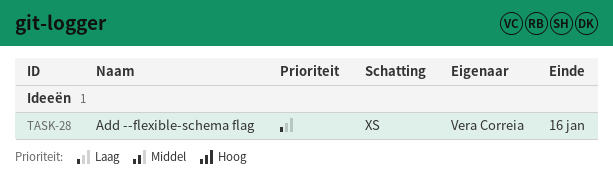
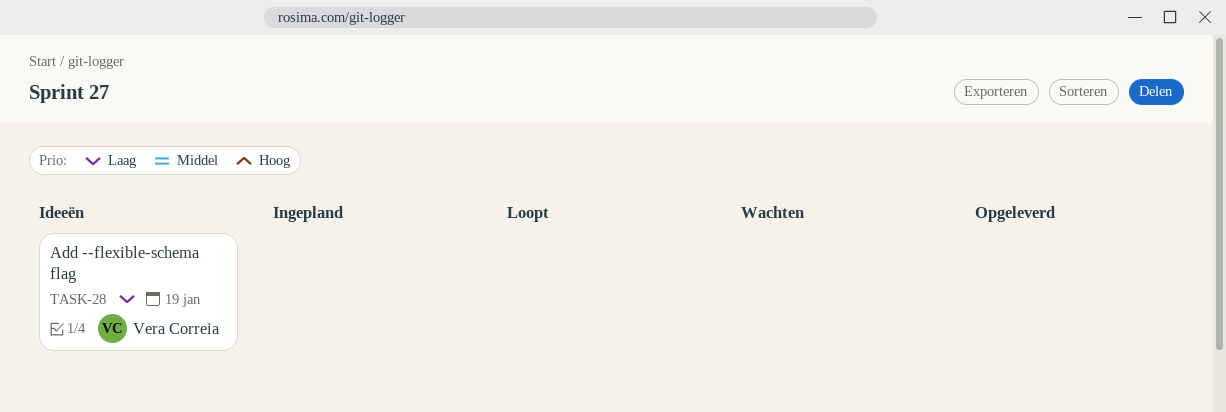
TASK-28, due: Jan 16 -> Jan 19

